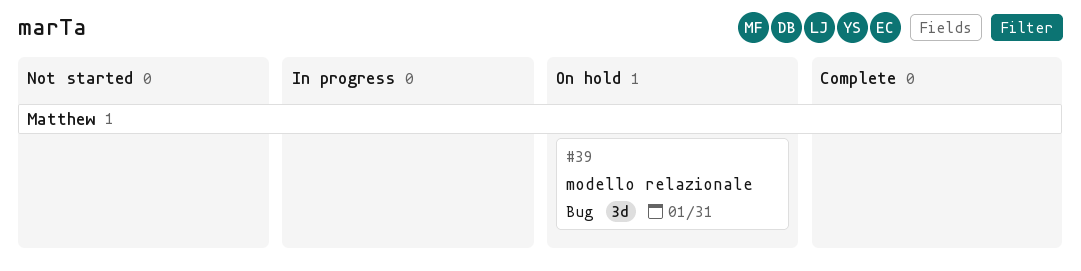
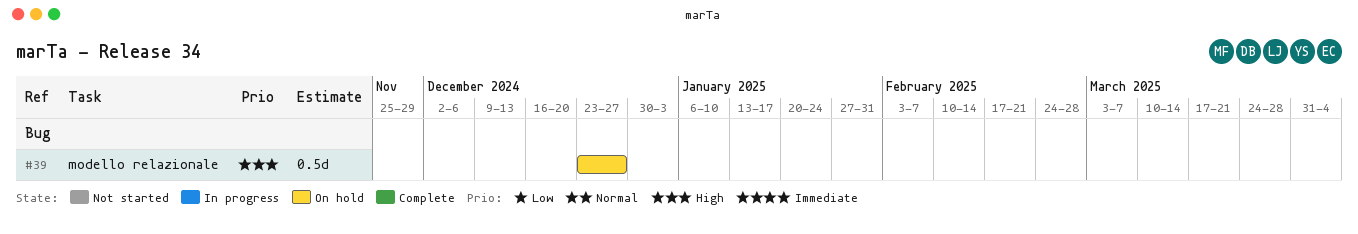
#39, estimate: 3d -> 0.5d
#39, due: Jan 31 -> Dec 27

